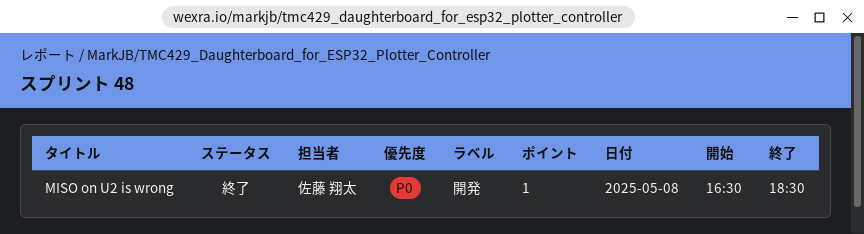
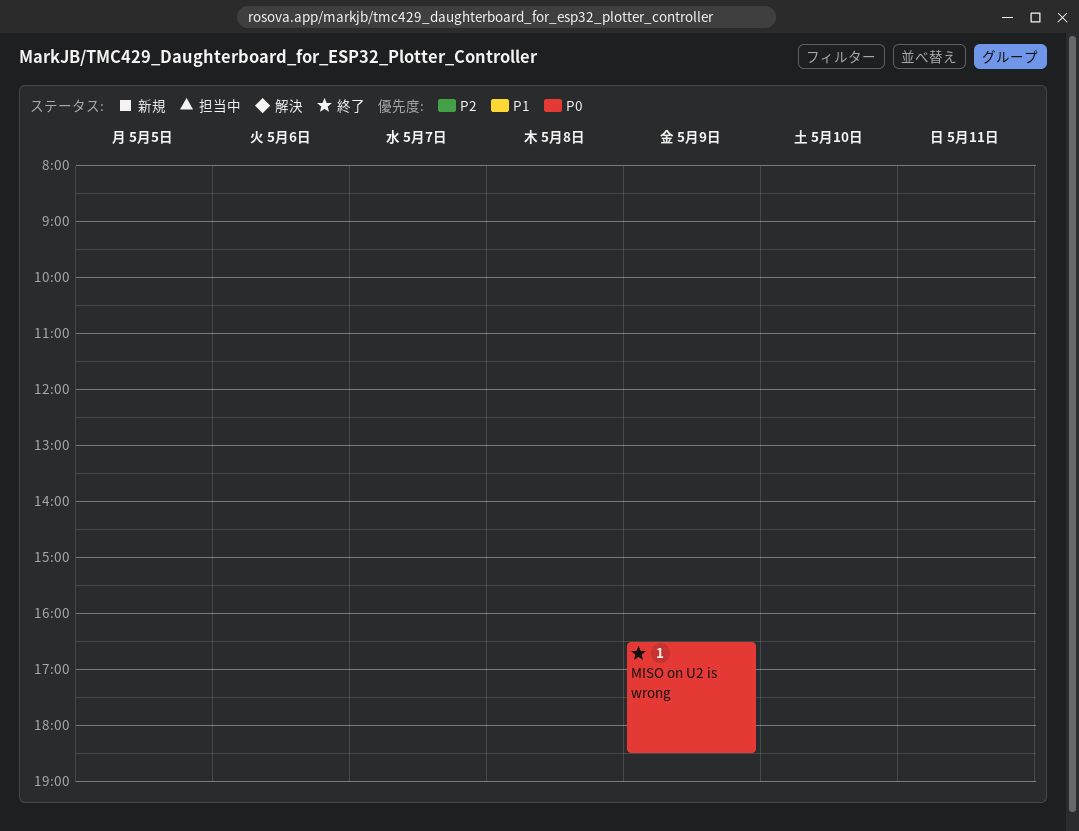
MISO on U2 is wrong, day: May 8 -> May 9

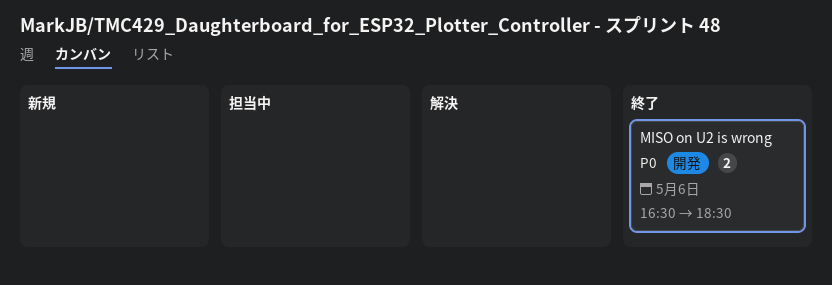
MISO on U2 is wrong, estimate: 1 -> 2
MISO on U2 is wrong, day: May 9 -> May 6

